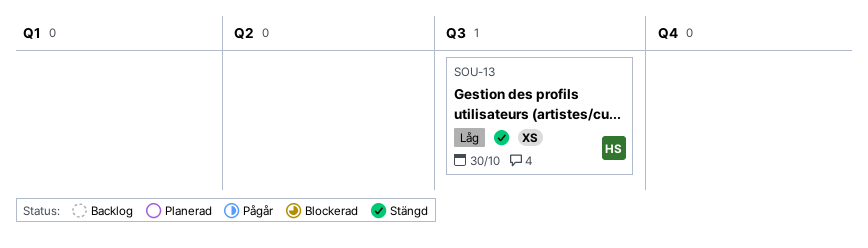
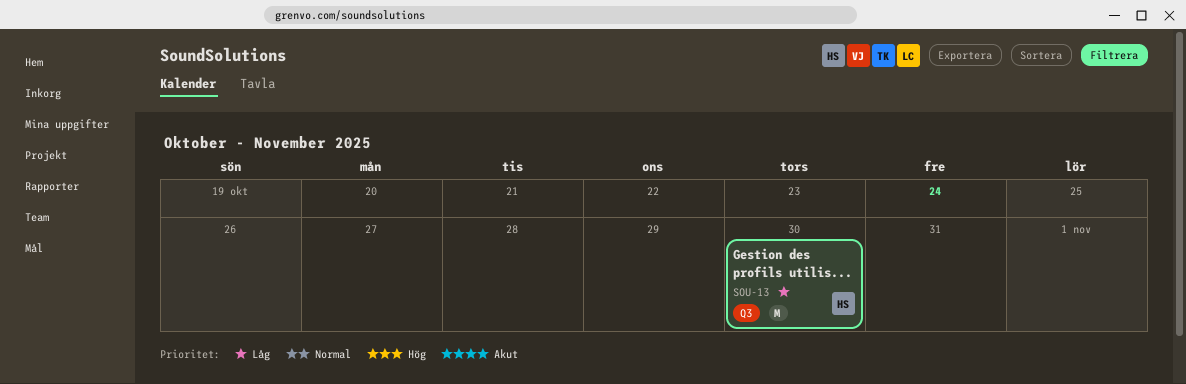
SOU-13, estimate: XS -> M

